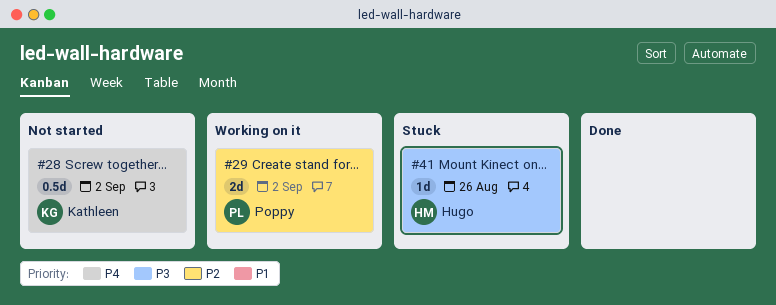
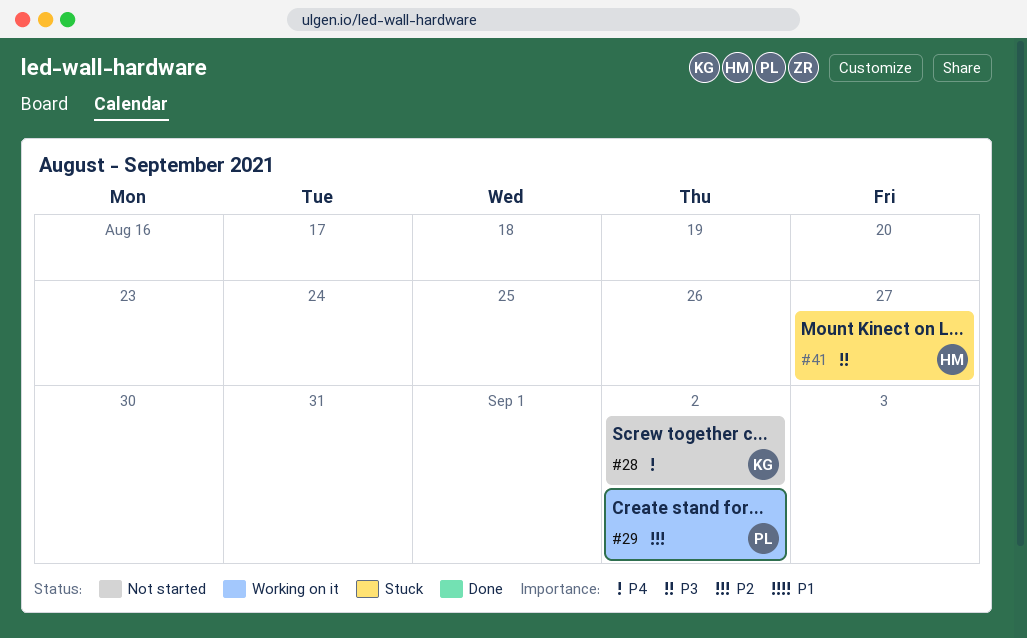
#41, due: Aug 26 -> Aug 27

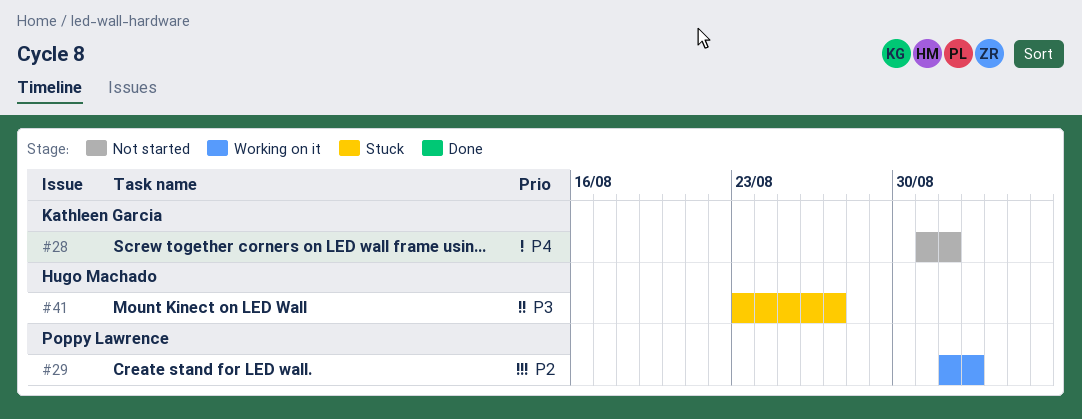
#28, due: Sep 2 -> Sep 1

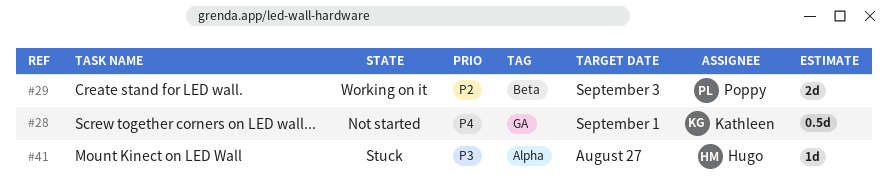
#29, due: Sep 2 -> Sep 3

